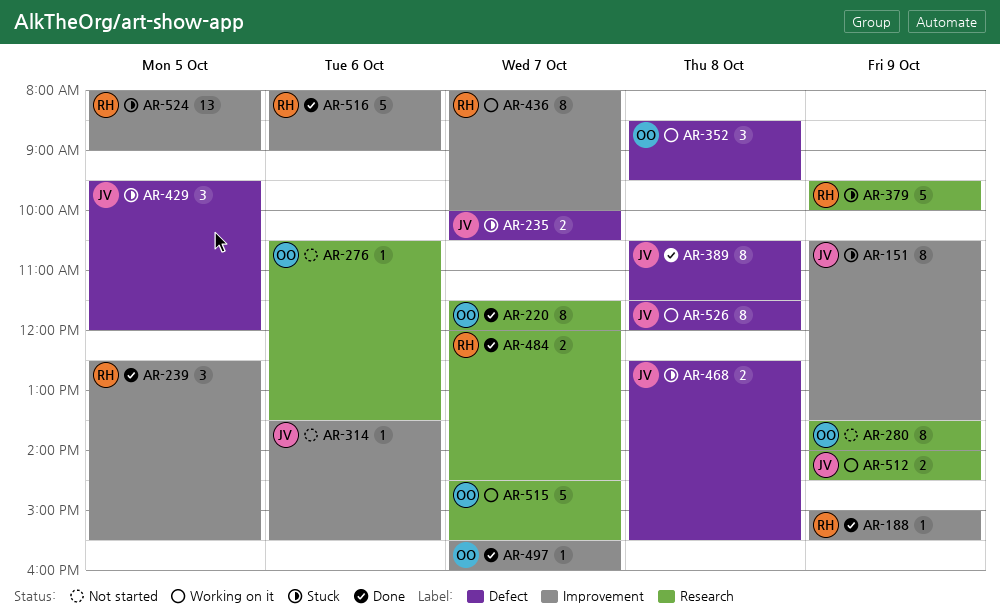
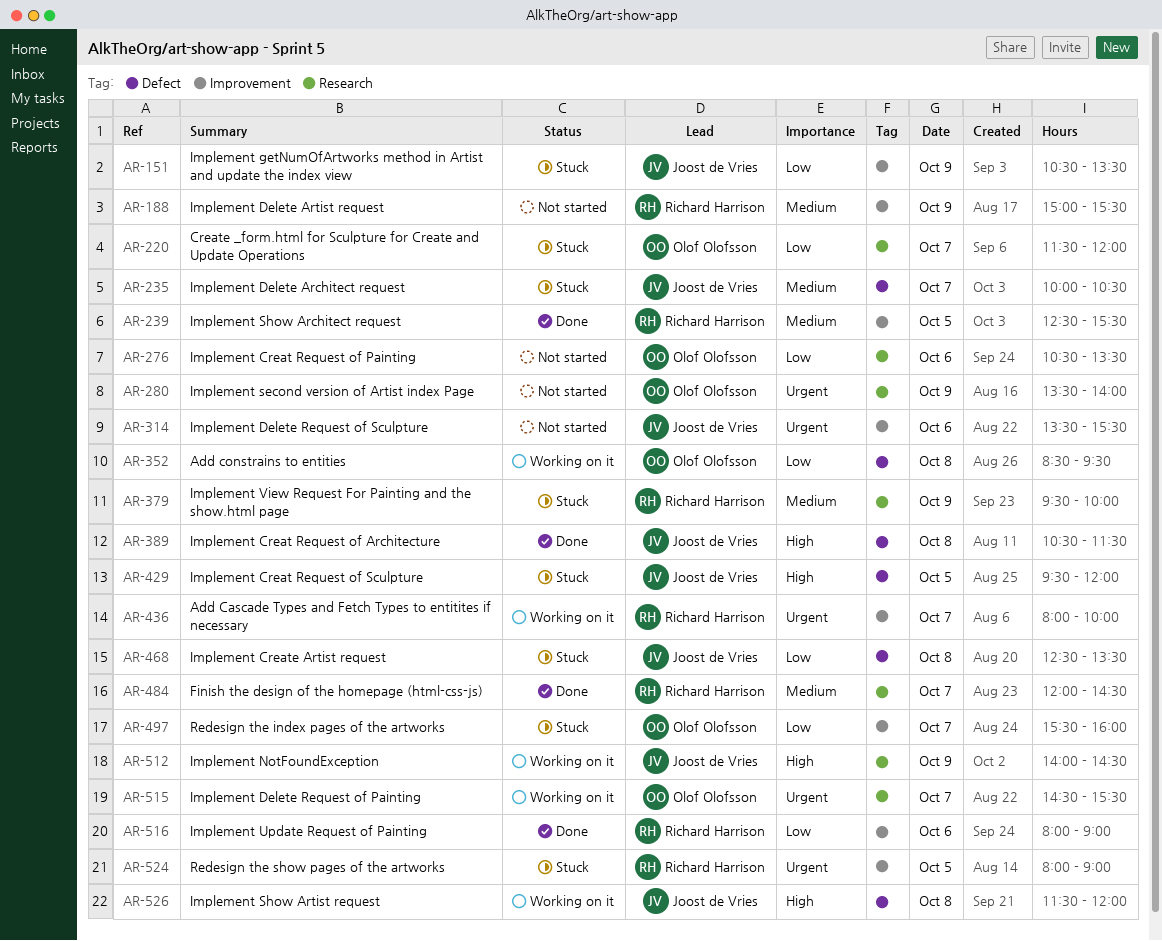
AR-188, status: Done -> Not started
AR-220, status: Done -> Stuck
AR-468, ends: 15:30 -> 13:30
AR-497, status: Done -> Stuck

